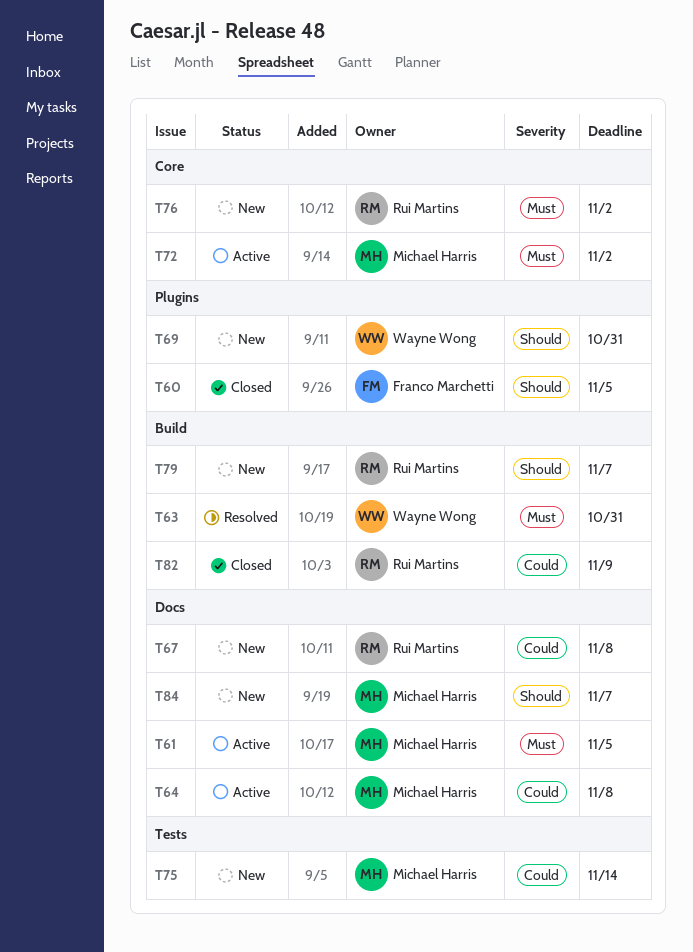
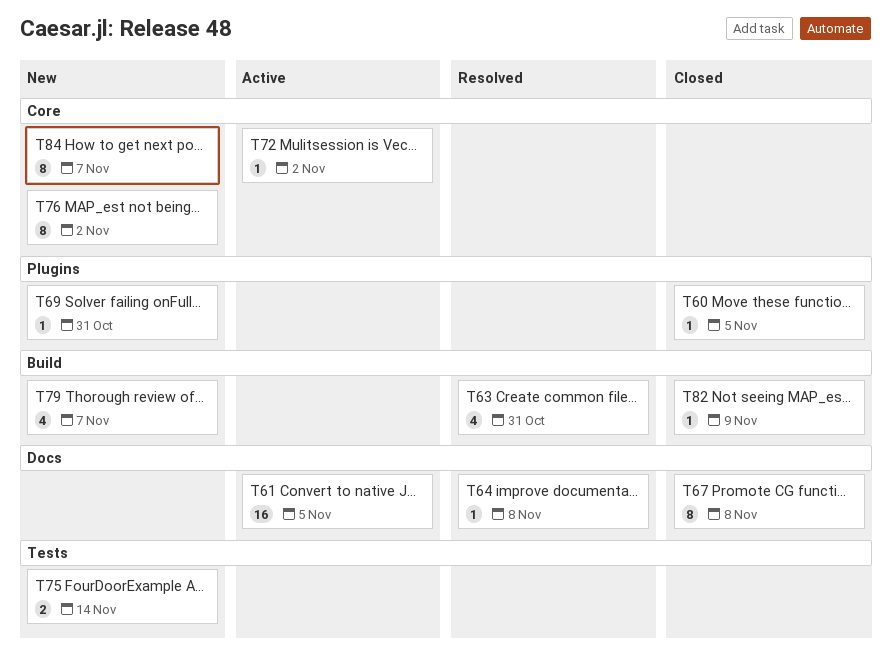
T64, status: Active -> Resolved
T67, status: New -> Closed
T84, label: Docs -> Core

